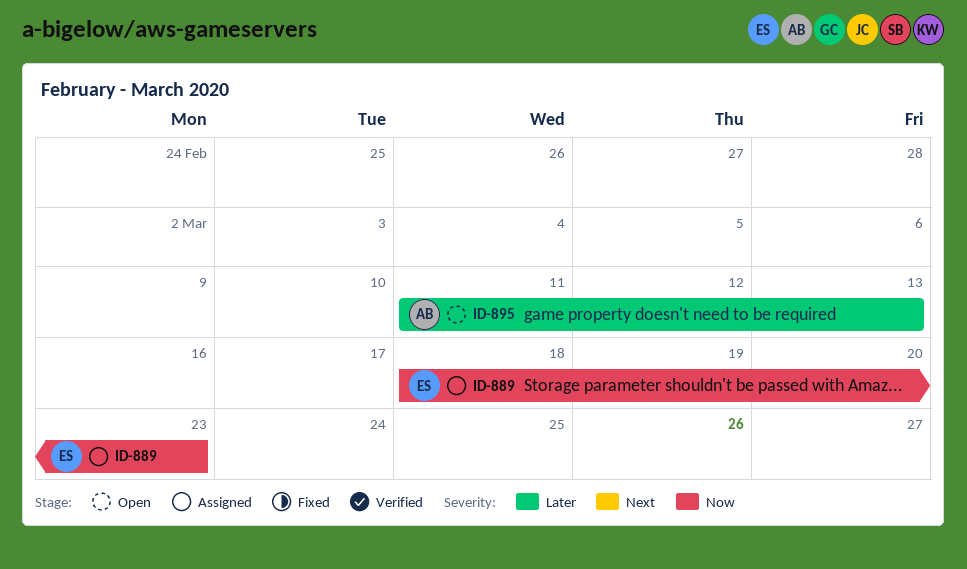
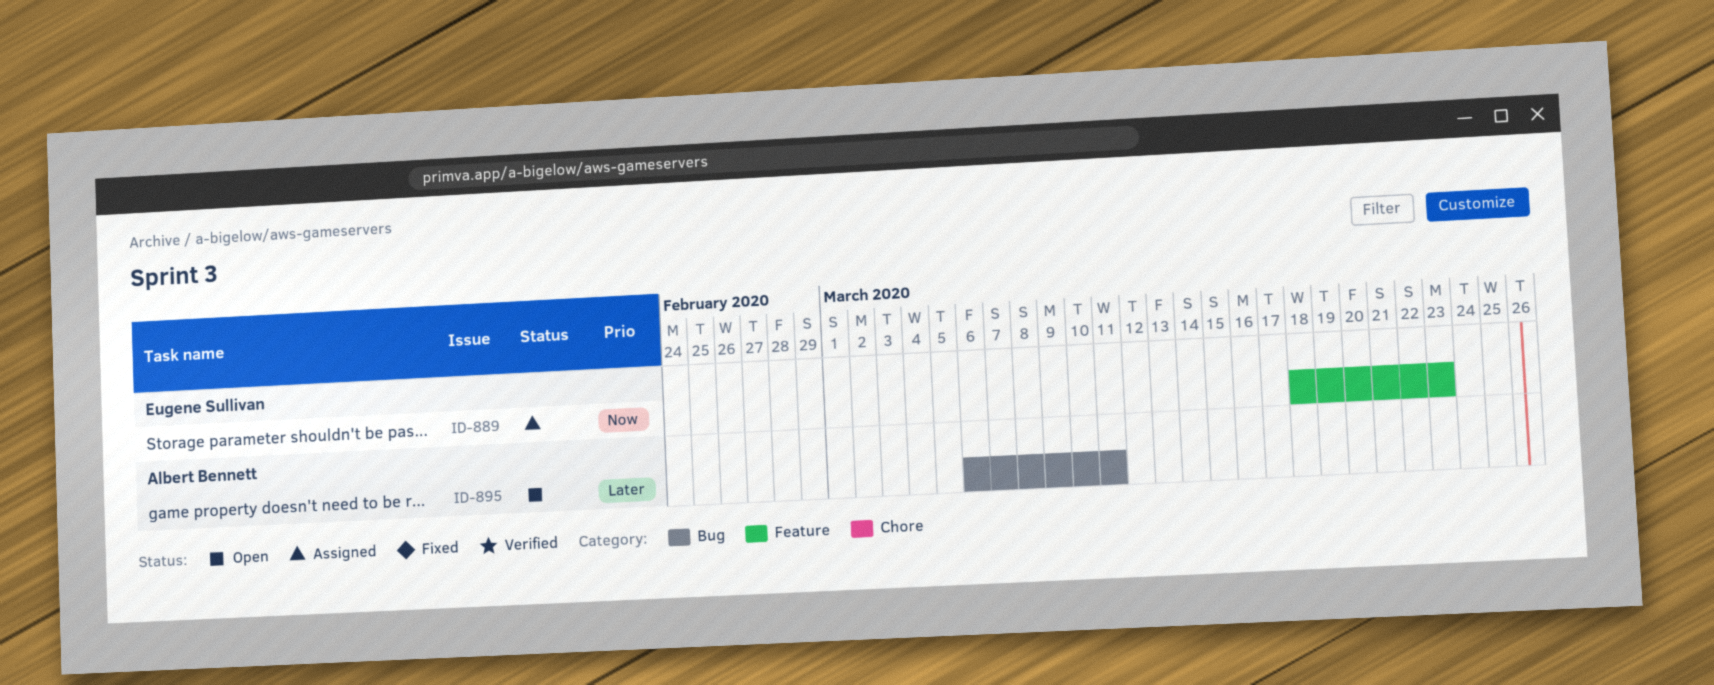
ID-895, start: Mar 11 -> Mar 6
ID-895, due: Mar 13 -> Mar 11

